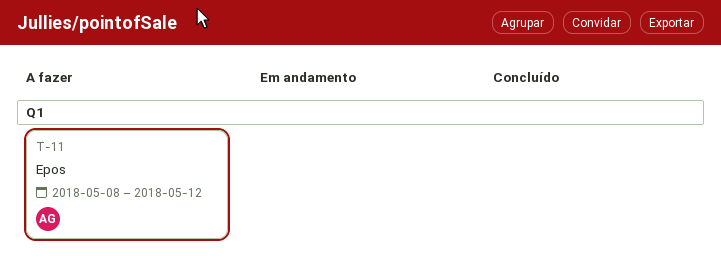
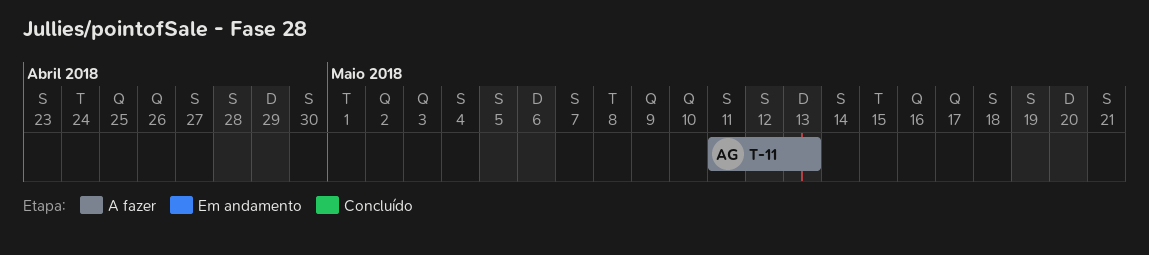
T-11, start: May 8 -> May 11
T-11, due: May 12 -> May 13

